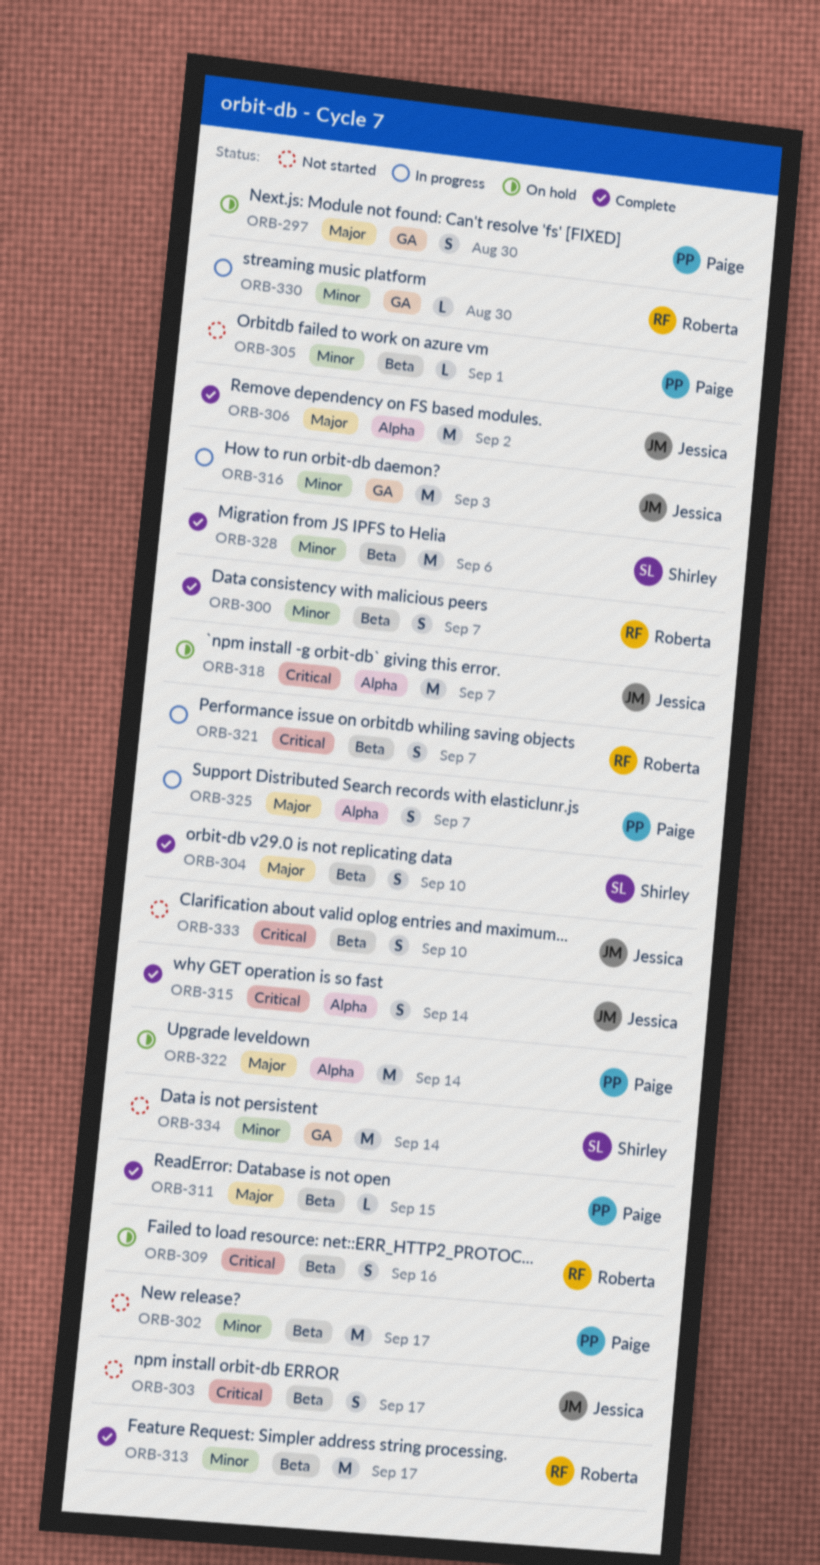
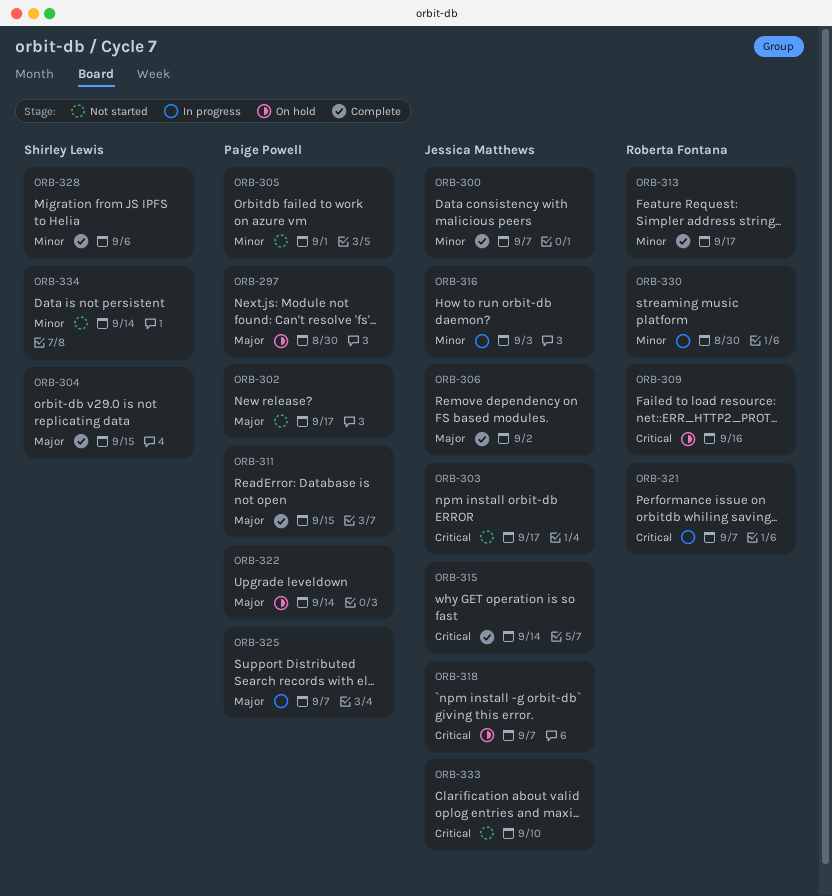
ORB-300, owner: Roberta Fontana -> Jessica Matthews
ORB-302, priority: Minor -> Major
ORB-304, due: Sep 10 -> Sep 15

